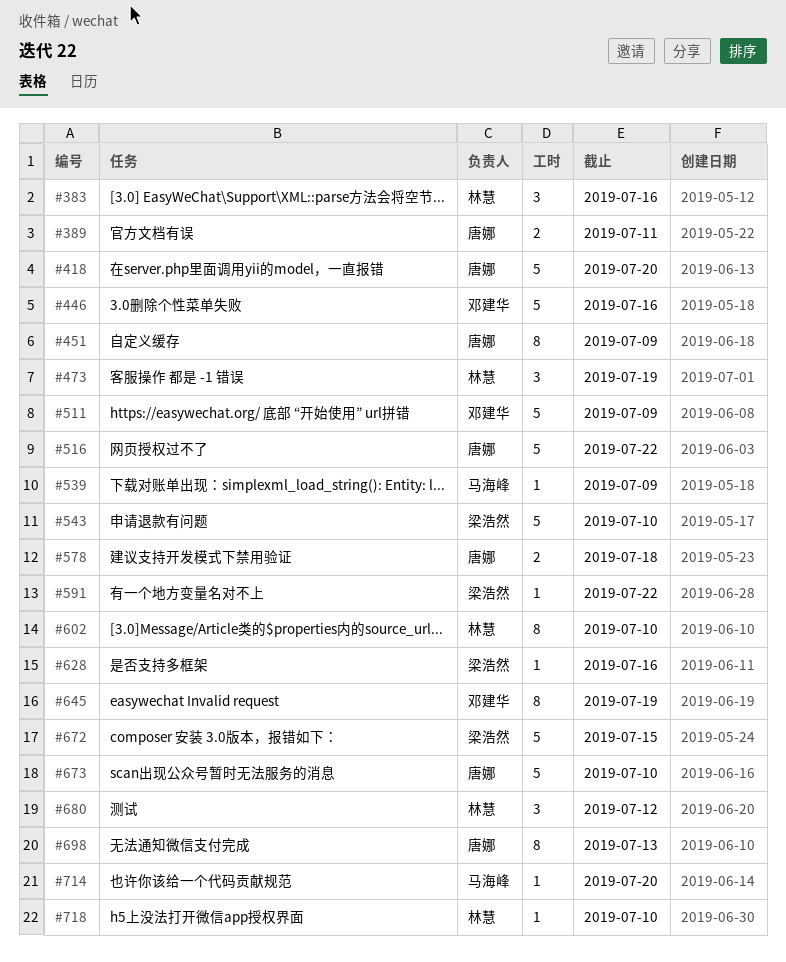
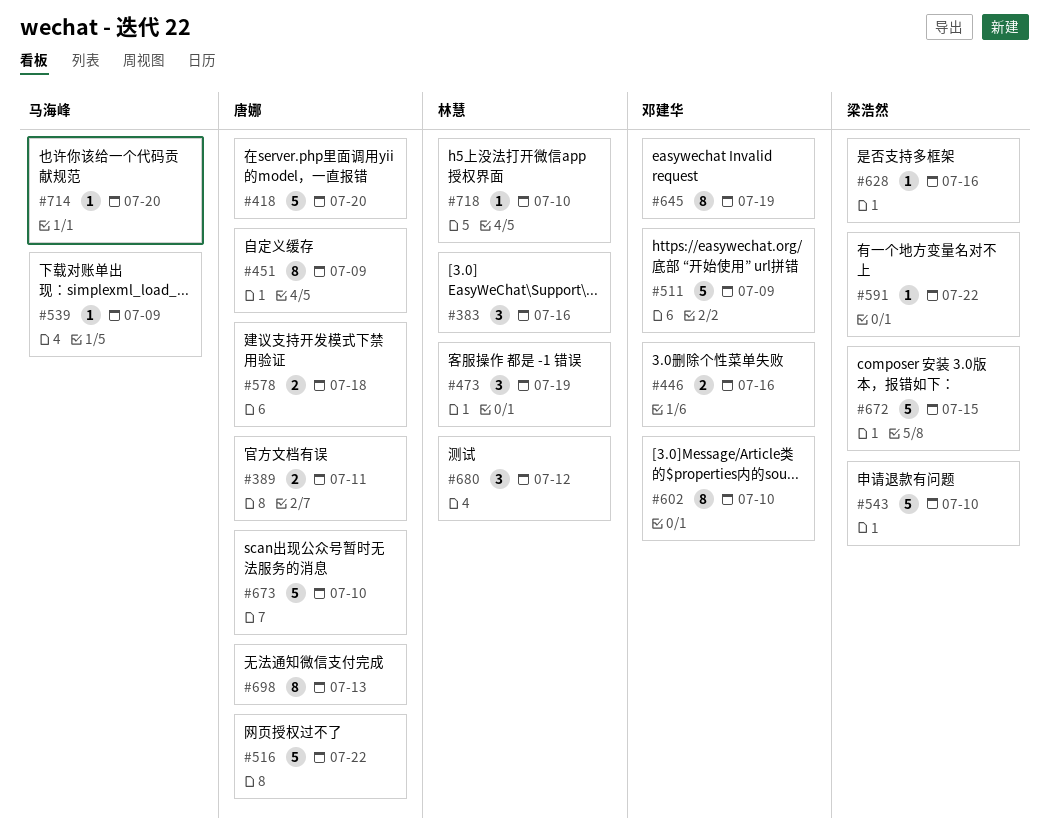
#446, estimate: 5 -> 2
#602, owner: 林慧 -> 邓建华

